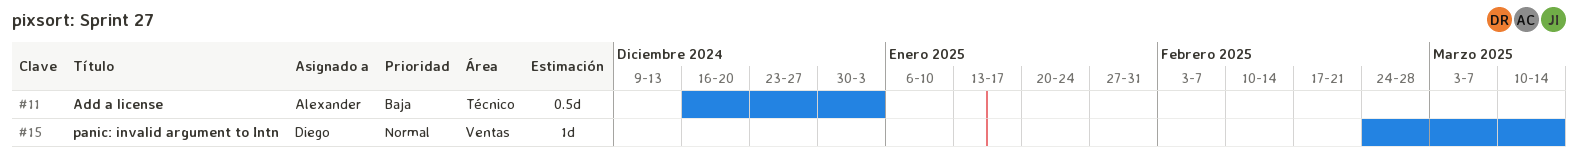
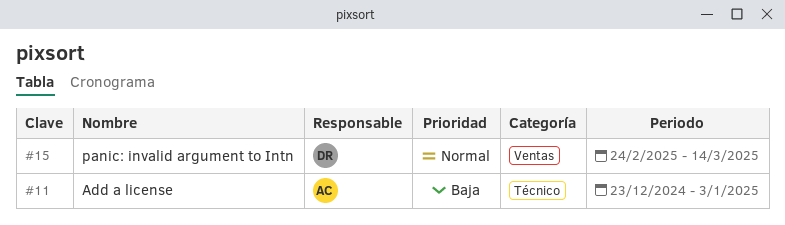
#11, start: Dec 16 -> Dec 23

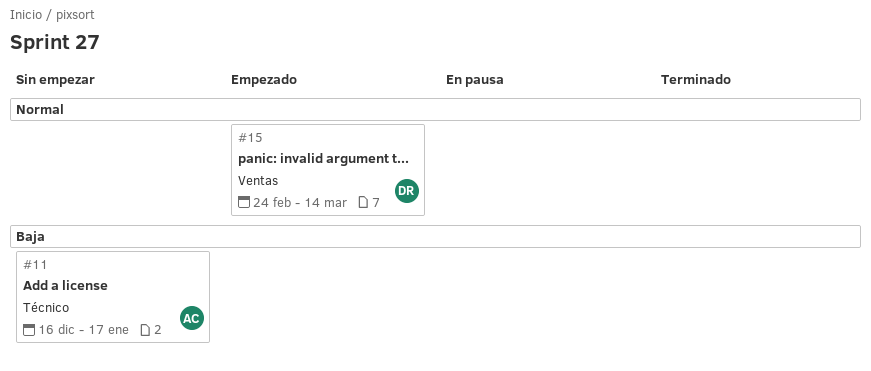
#11, start: Dec 23 -> Dec 16
#11, due: Jan 3 -> Jan 17

